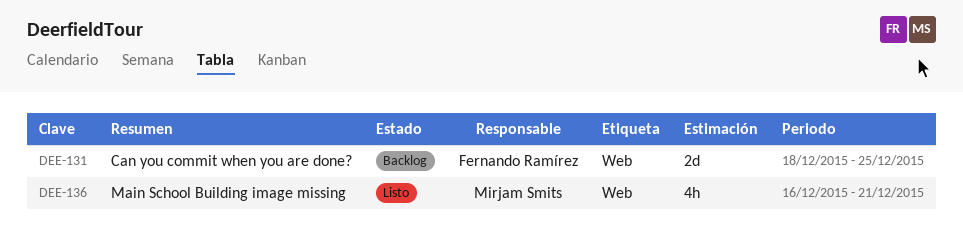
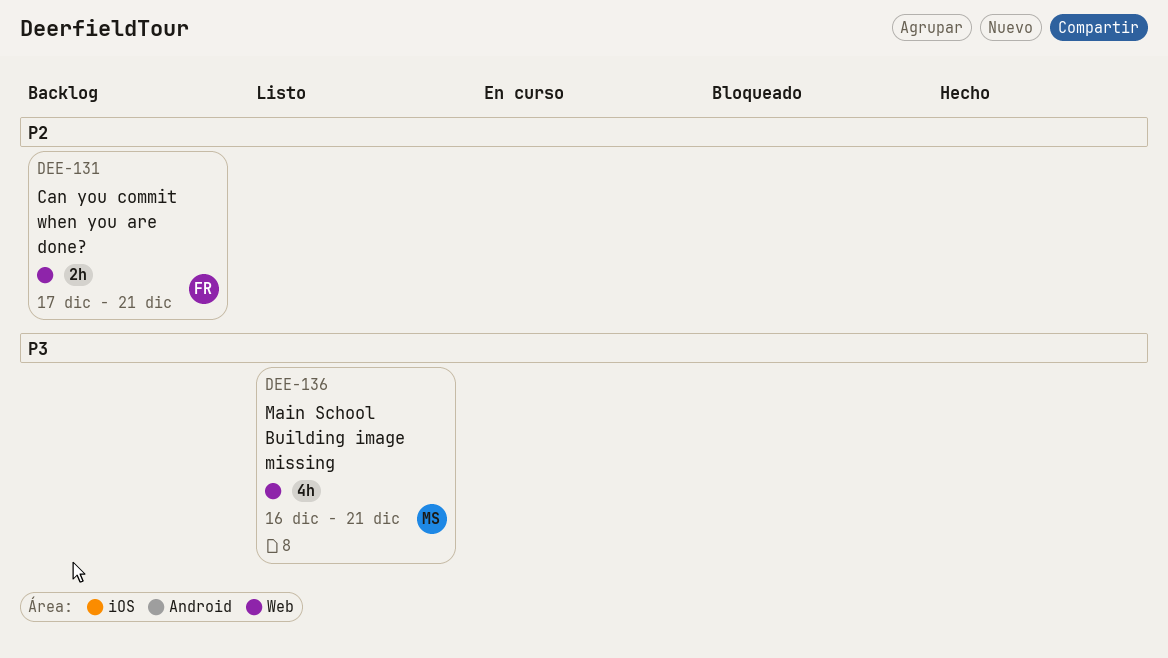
DEE-131, estimate: 2d -> 2h
DEE-131, start: Dec 18 -> Dec 17
DEE-131, due: Dec 25 -> Dec 21

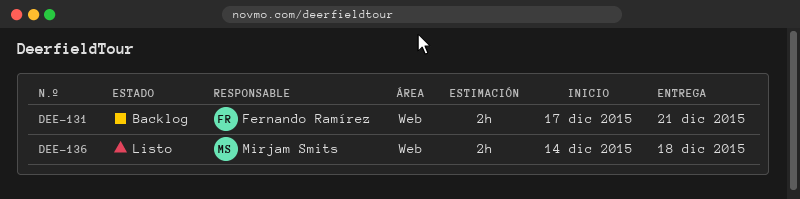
DEE-136, estimate: 4h -> 2h
DEE-136, start: Dec 16 -> Dec 14
DEE-136, due: Dec 21 -> Dec 18

